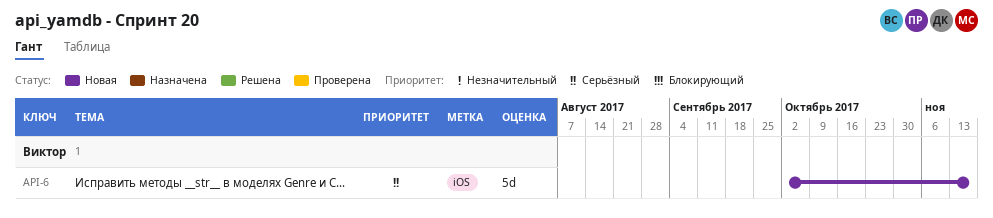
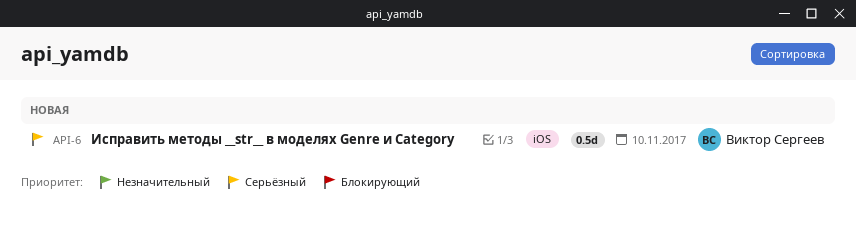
API-6, estimate: 5d -> 0.5d
API-6, due: Nov 17 -> Nov 10

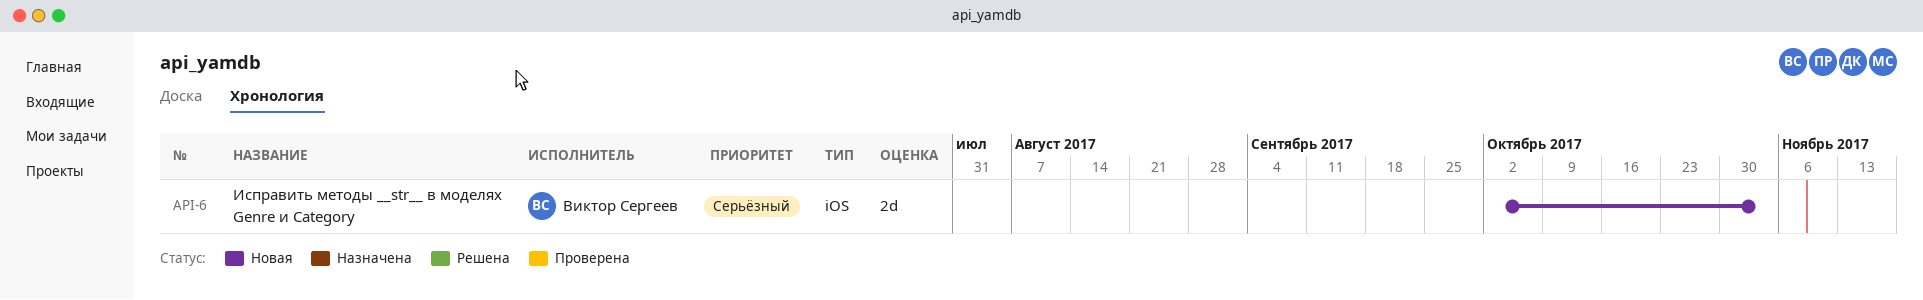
API-6, estimate: 0.5d -> 2d
API-6, due: Nov 10 -> Nov 3

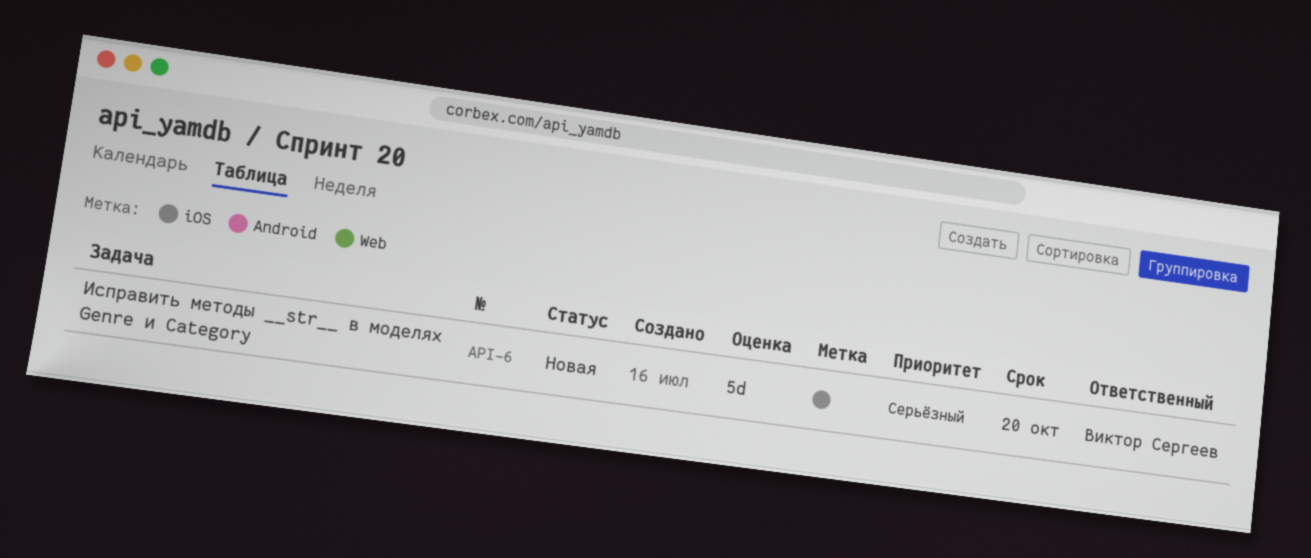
API-6, estimate: 2d -> 5d
API-6, due: Nov 3 -> Oct 20

